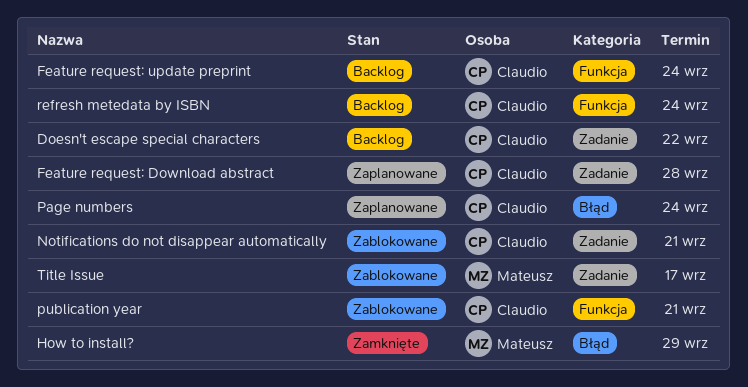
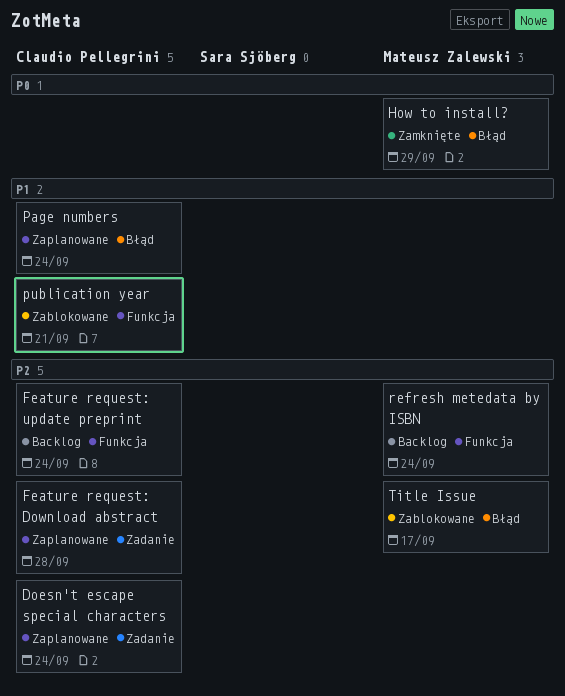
Doesn't escape special characters, status: Backlog -> Zaplanowane
Doesn't escape special characters, due: Sep 22 -> Sep 24
Notifications do not disappear automatically: present -> none
refresh metedata by ISBN, owner: Claudio Pellegrini -> Mateusz Zalewski
Title Issue, label: Zadanie -> Błąd

